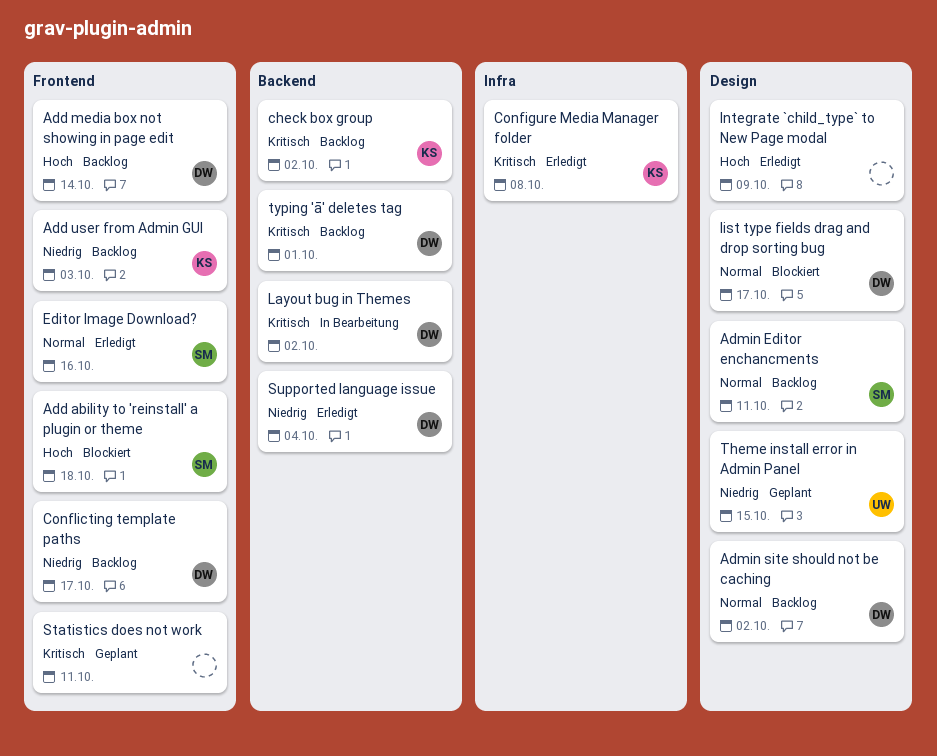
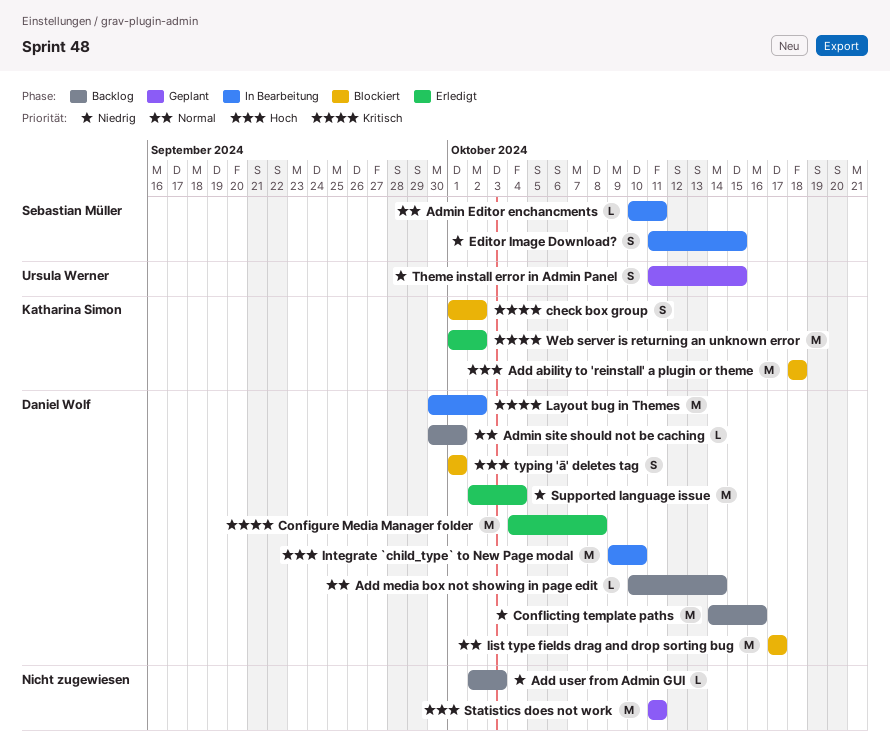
Add ability to 'reinstall' a plugin or theme, owner: Sebastian Müller -> Katharina Simon
Add media box not showing in page edit, priority: Hoch -> Normal
Add user from Admin GUI, owner: Katharina Simon -> none
Admin Editor enchancments, status: Backlog -> In Bearbeitung
Admin site should not be caching, due: Oct 2 -> Oct 1
check box group, status: Backlog -> Blockiert
Configure Media Manager folder, owner: Katharina Simon -> Daniel Wolf
Conflicting template paths, due: Oct 17 -> Oct 16
Editor Image Download?, status: Erledigt -> In Bearbeitung
Editor Image Download?, priority: Normal -> Niedrig
Editor Image Download?, due: Oct 16 -> Oct 15
Integrate `child_type` to New Page modal, status: Erledigt -> In Bearbeitung
Integrate `child_type` to New Page modal, owner: none -> Daniel Wolf
Integrate `child_type` to New Page modal, due: Oct 9 -> Oct 10
Statistics does not work, priority: Kritisch -> Hoch
typing 'ā' deletes tag, status: Backlog -> Blockiert
typing 'ā' deletes tag, priority: Kritisch -> Hoch
Web server is returning an unknown error: none -> present

